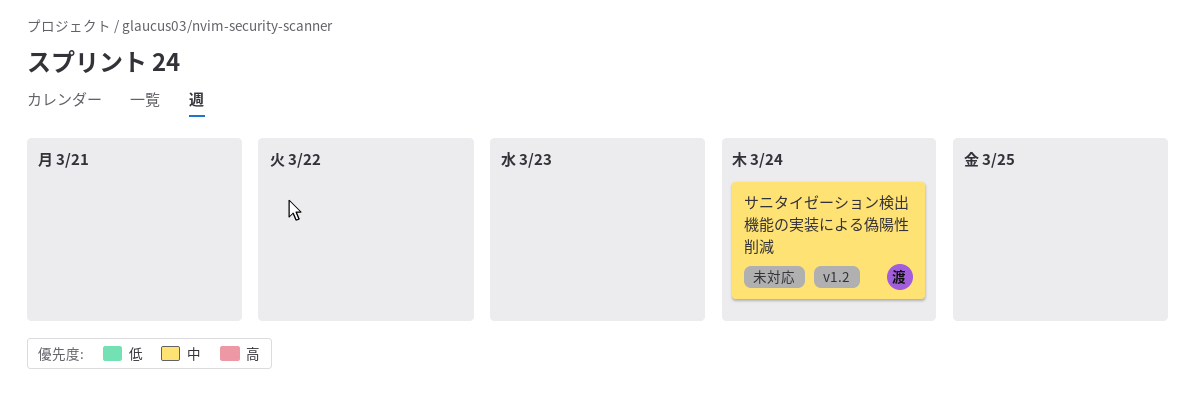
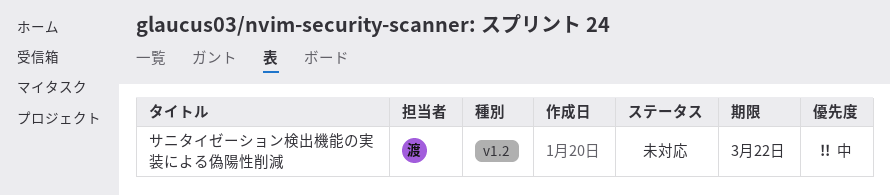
サニタイゼーション検出機能の実装による偽陽性削減, due: Mar 24 -> Mar 22

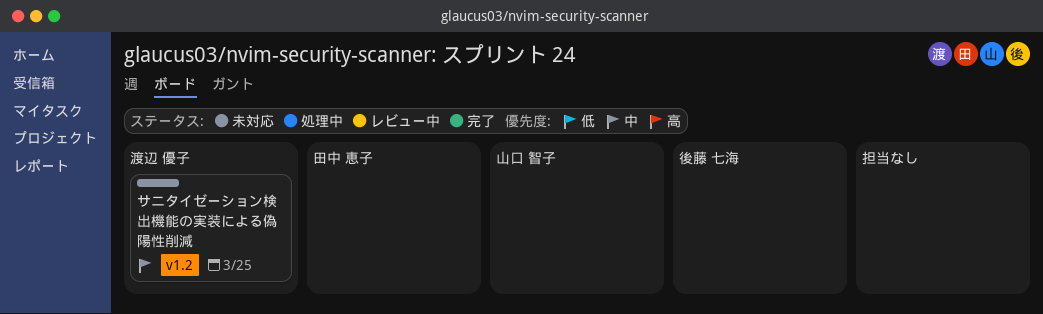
サニタイゼーション検出機能の実装による偽陽性削減, due: Mar 22 -> Mar 25

